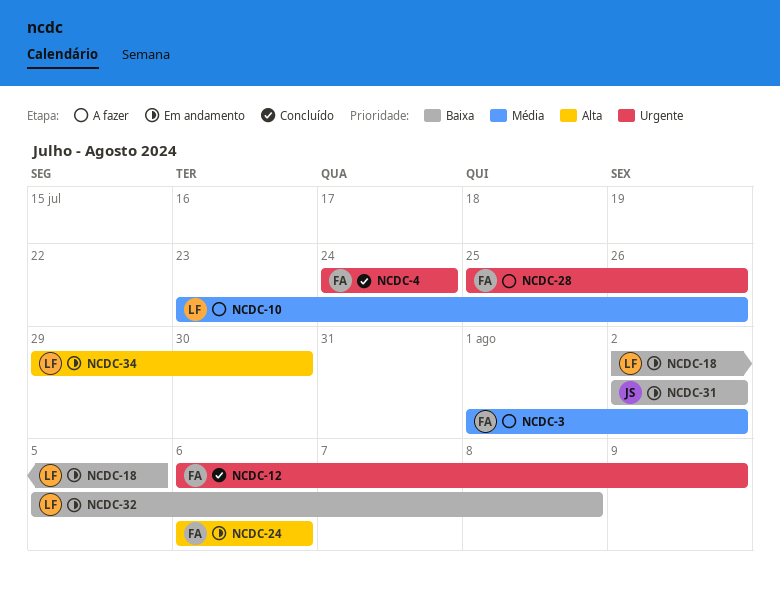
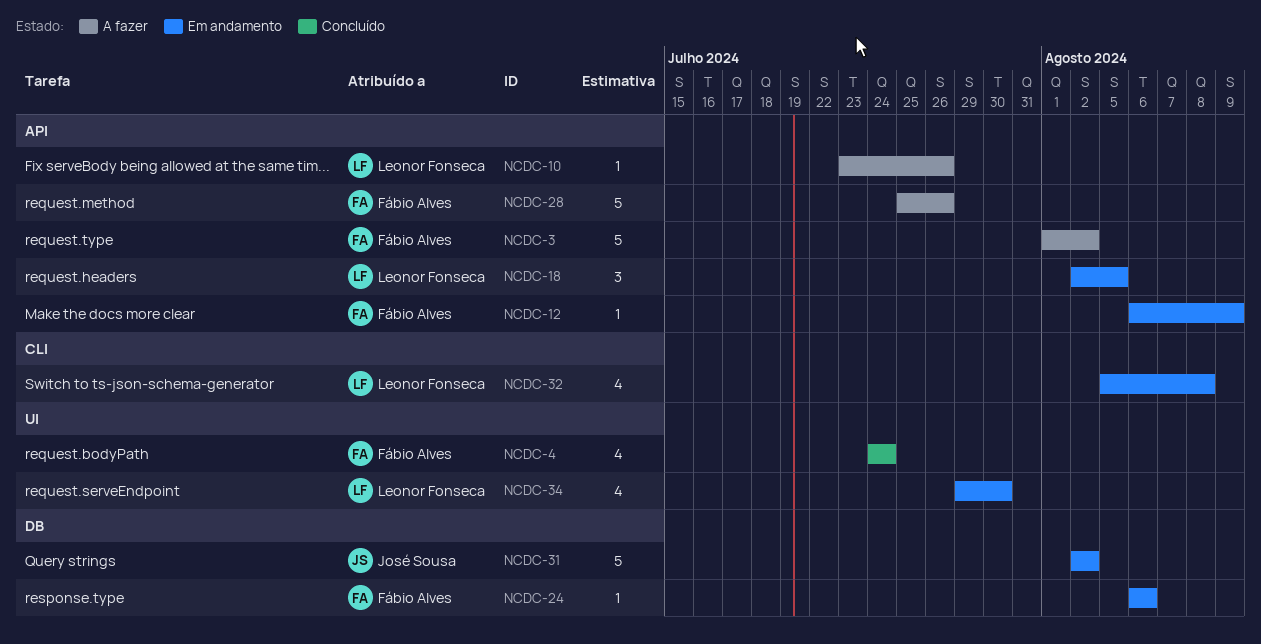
NCDC-12, status: Concluído -> Em andamento

